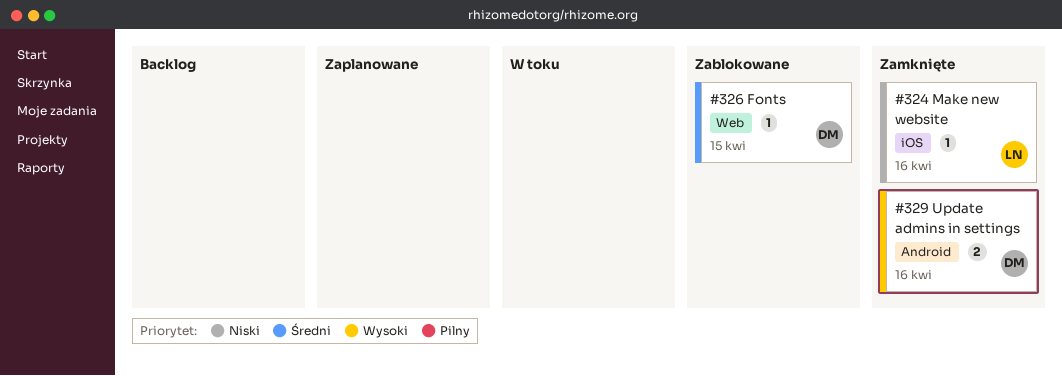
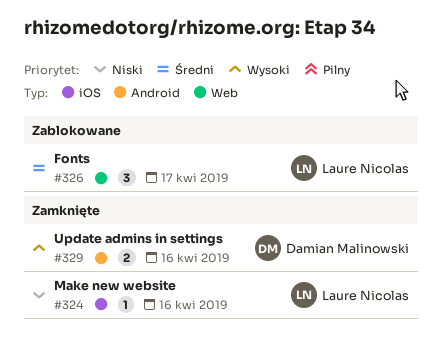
#326, owner: Damian Malinowski -> Laure Nicolas
#326, estimate: 1 -> 3
#326, due: Apr 15 -> Apr 17

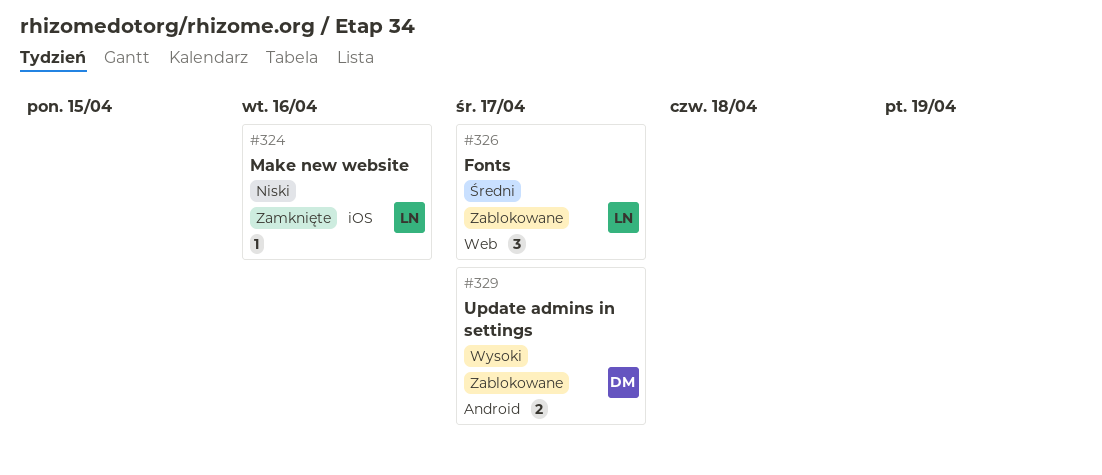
#329, status: Zamknięte -> Zablokowane
#329, due: Apr 16 -> Apr 17

